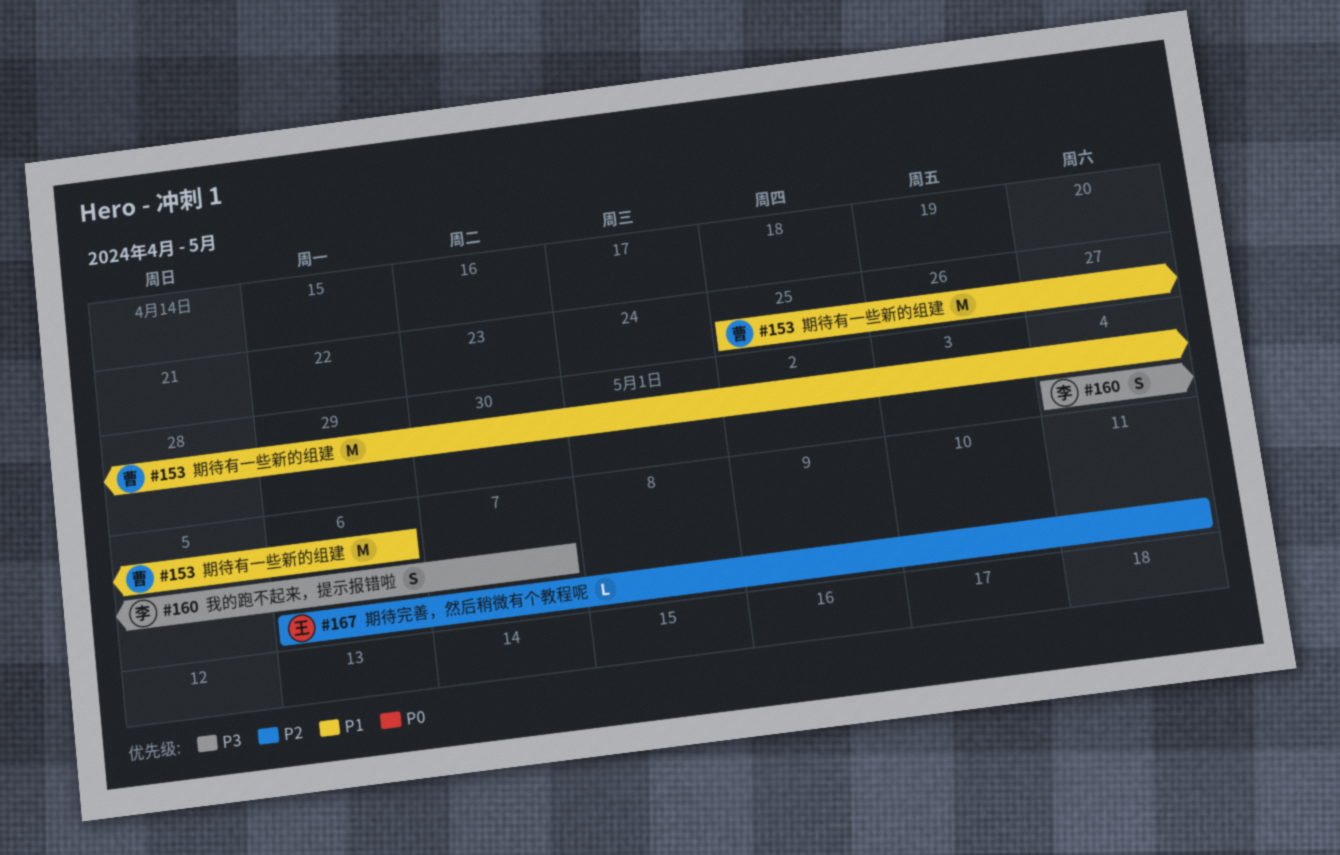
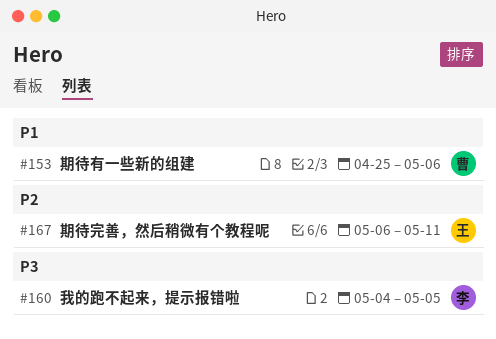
#160, due: May 7 -> May 5

